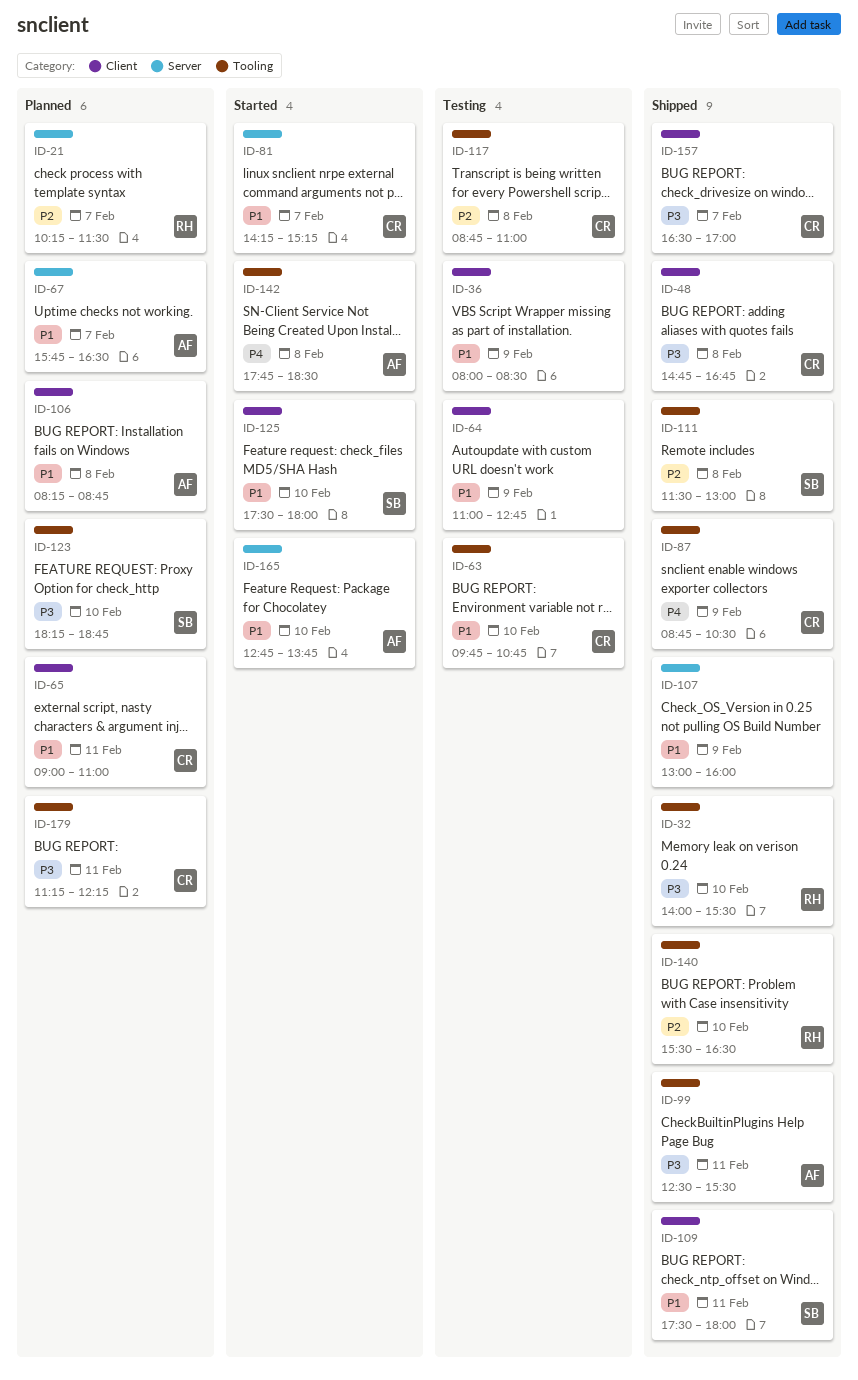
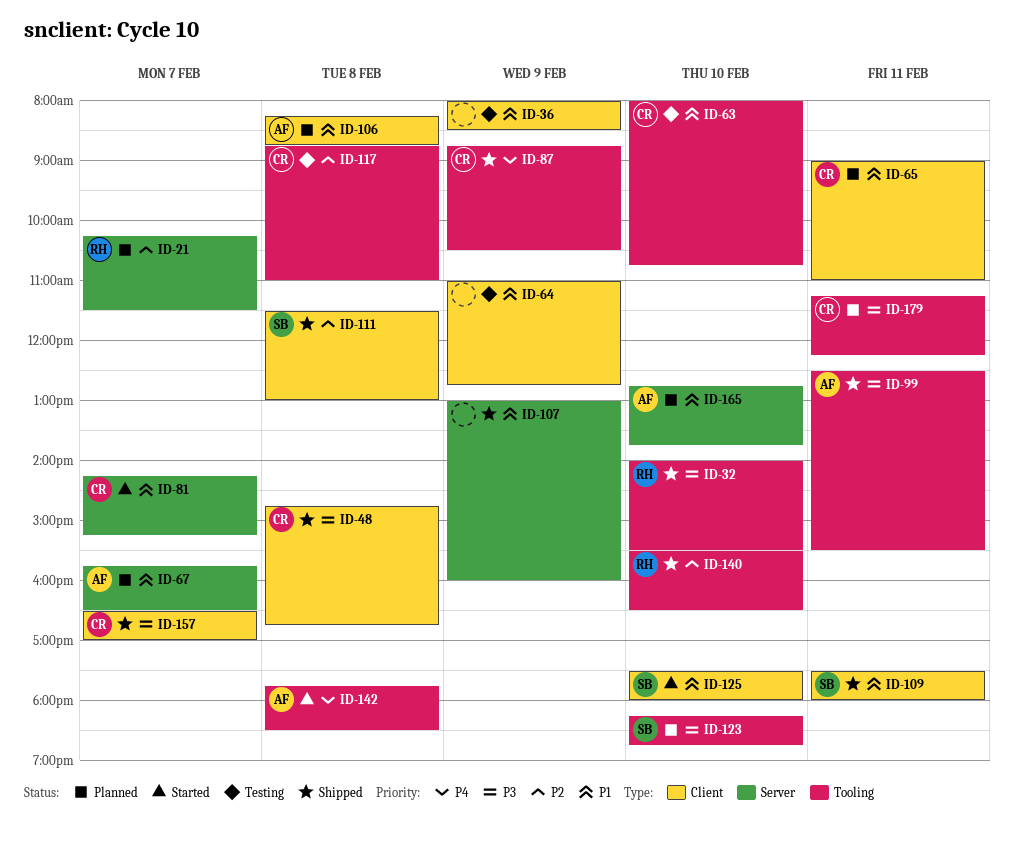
ID-63, begins: 09:45 -> 08:00
ID-111, label: Tooling -> Client
ID-165, status: Started -> Planned

